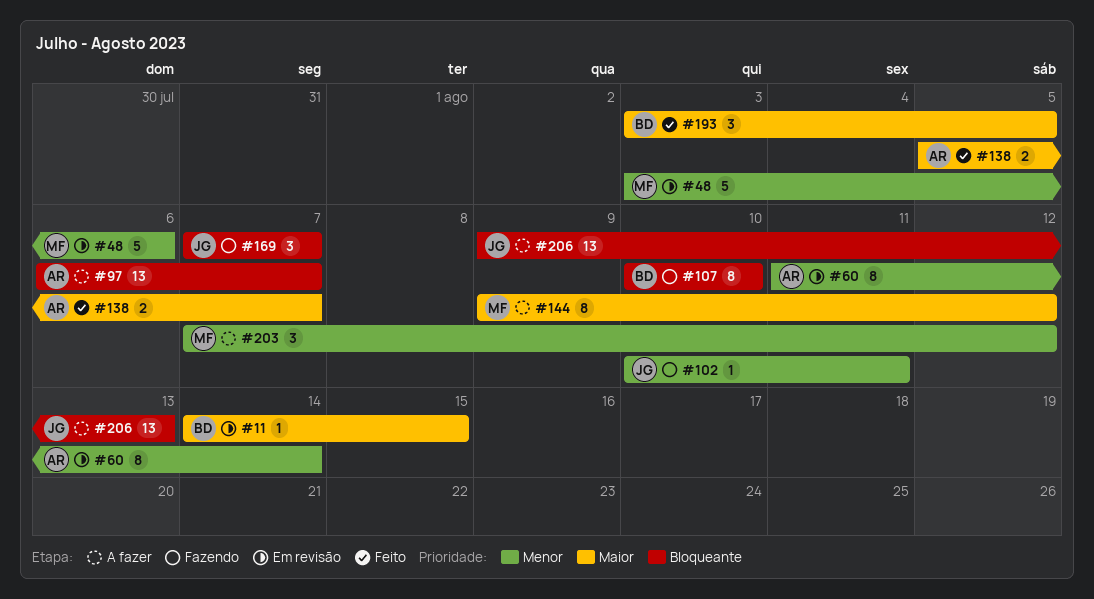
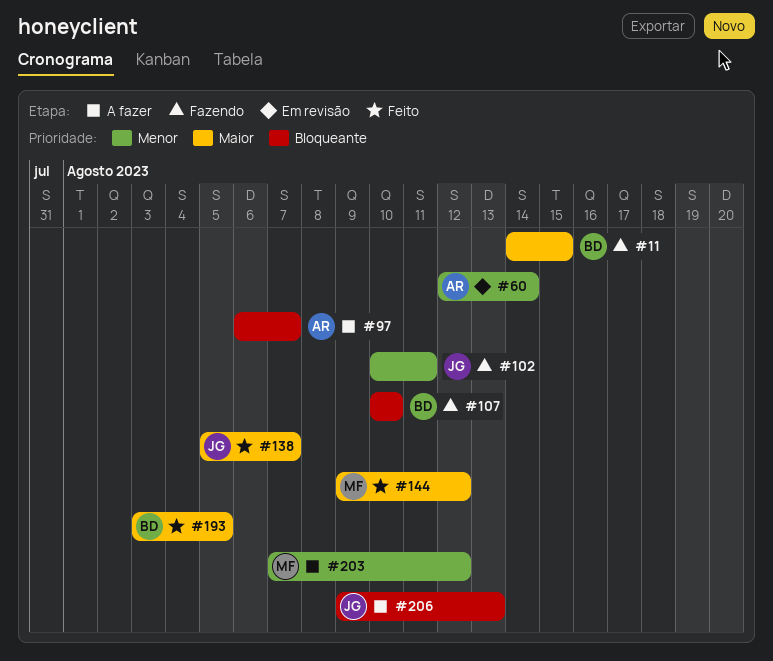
#11, status: Em revisão -> Fazendo
#48: present -> none
#60, start: Aug 11 -> Aug 12
#138, owner: AR -> JG
#144, status: A fazer -> Feito
#169: present -> none

